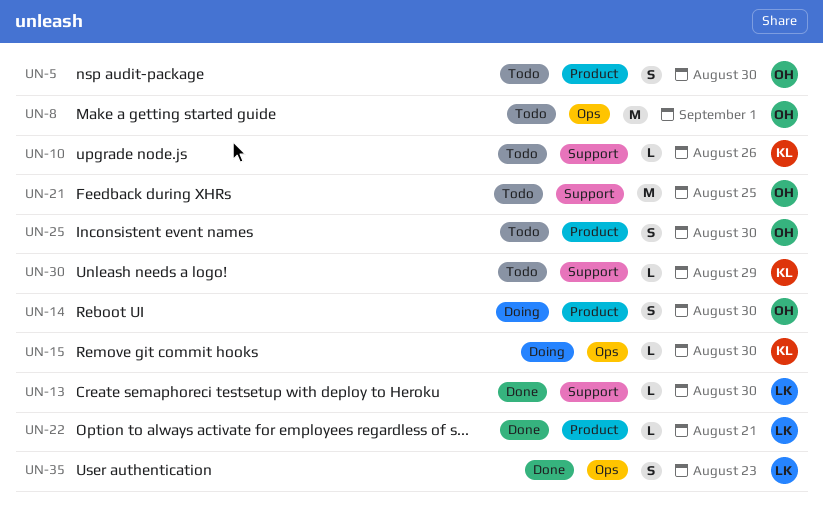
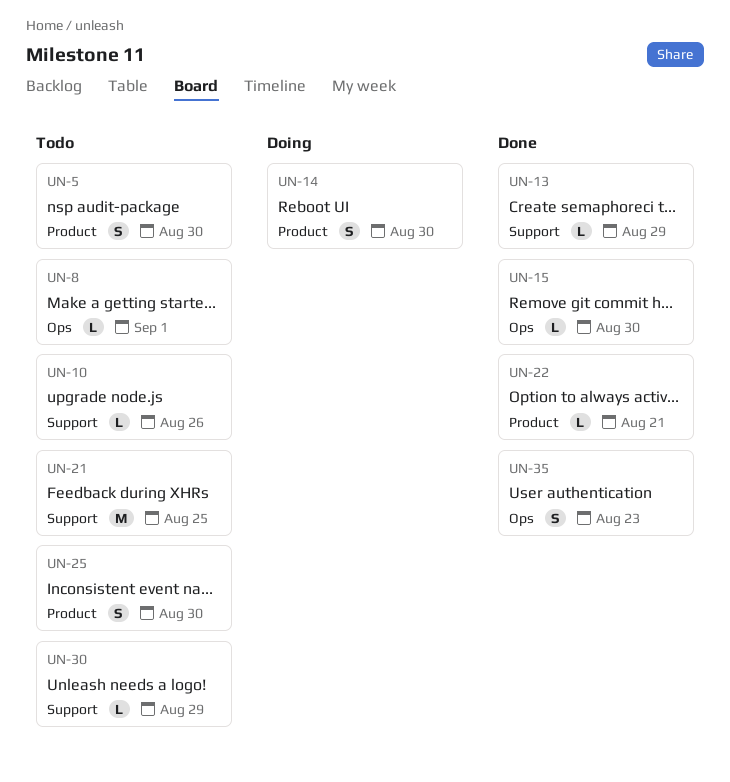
UN-8, estimate: M -> L
UN-13, due: Aug 30 -> Aug 29
UN-15, status: Doing -> Done

